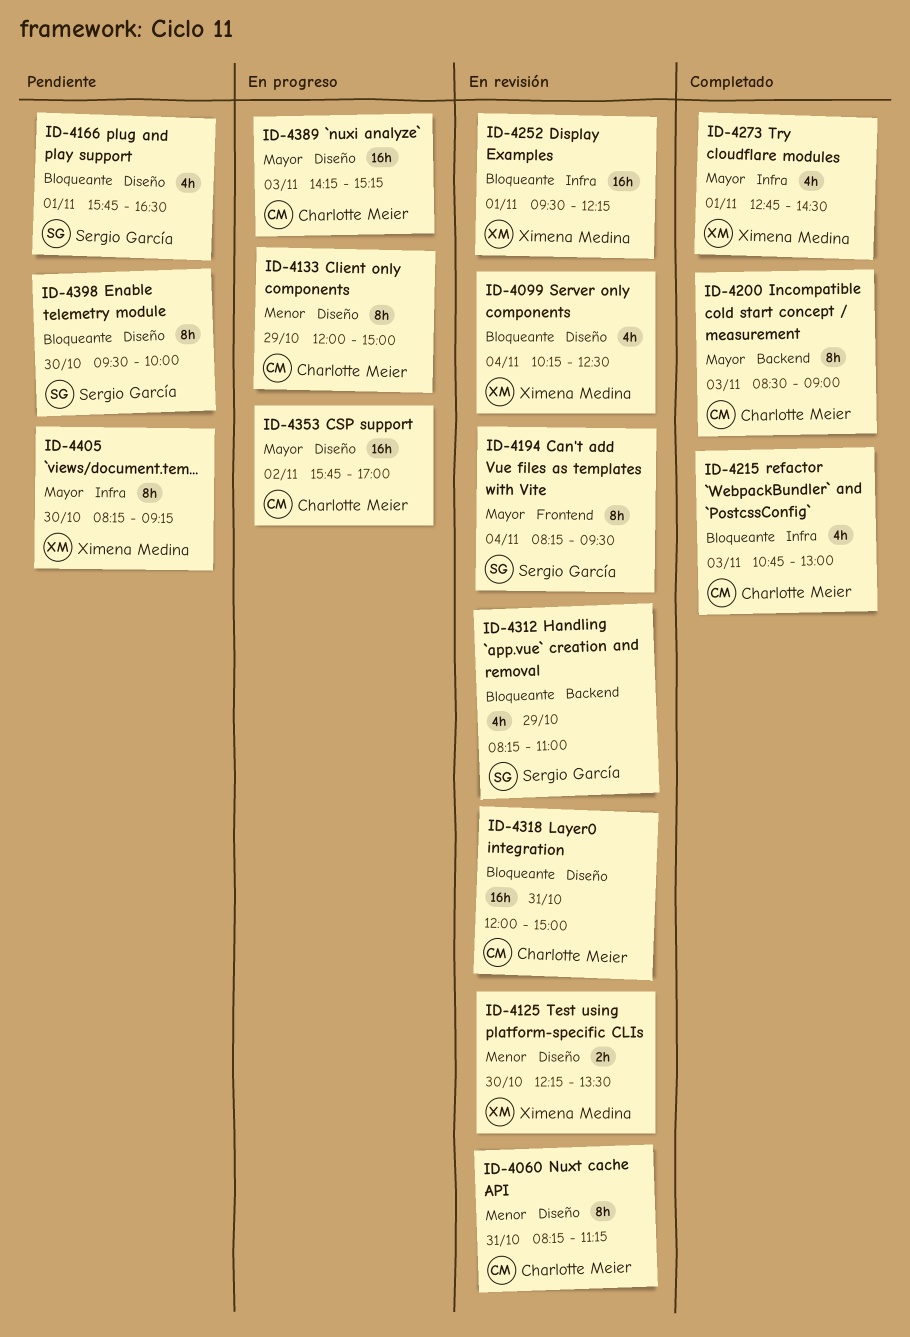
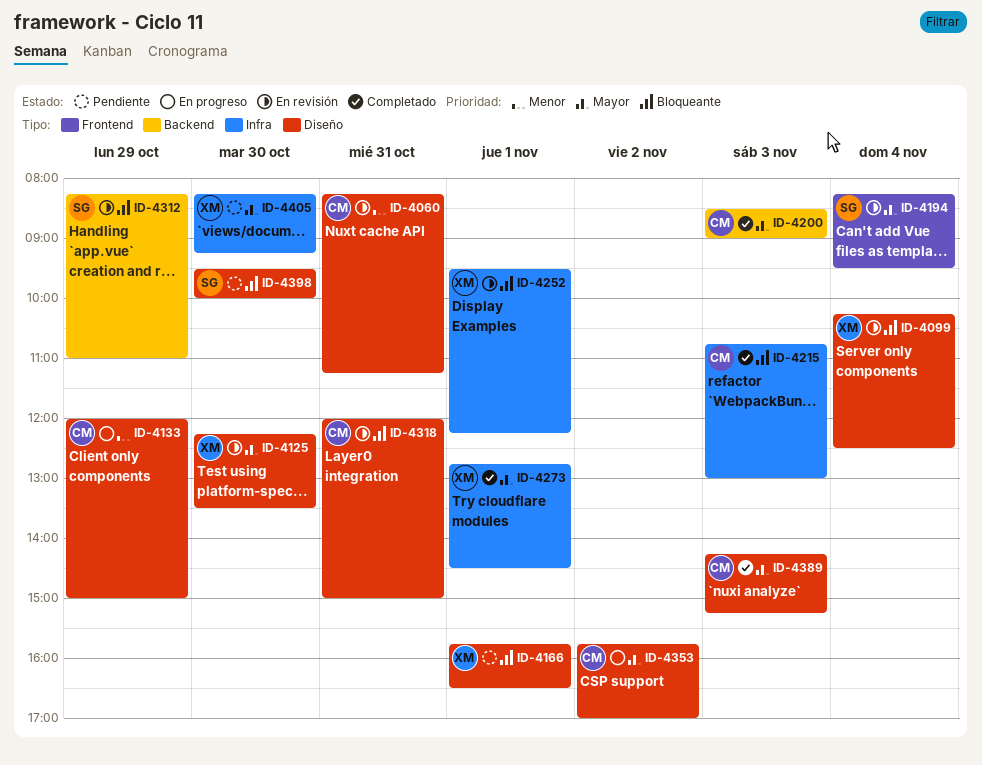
ID-4125, priority: Menor -> Mayor
ID-4166, owner: Sergio García -> Ximena Medina
ID-4389, status: En progreso -> Completado

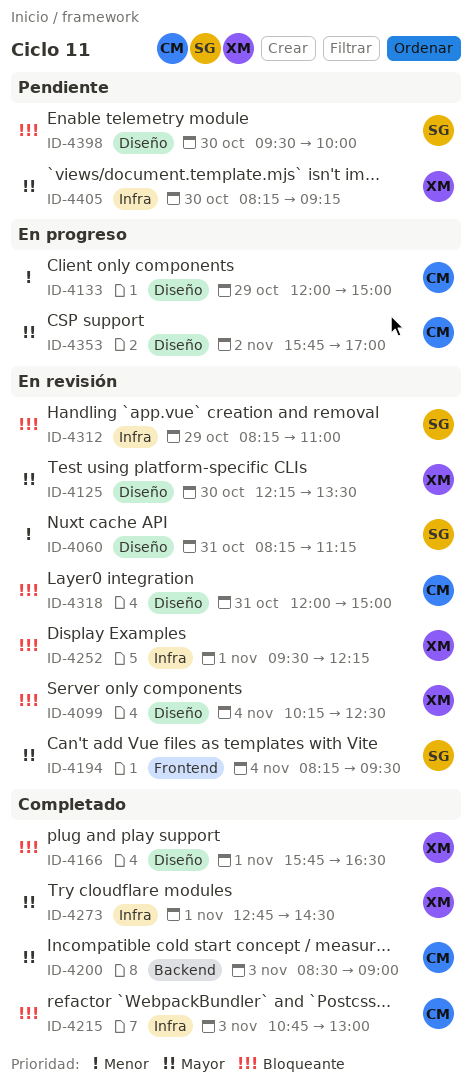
ID-4060, owner: CM -> SG
ID-4166, status: Pendiente -> Completado
ID-4312, label: Backend -> Infra
ID-4389: present -> none

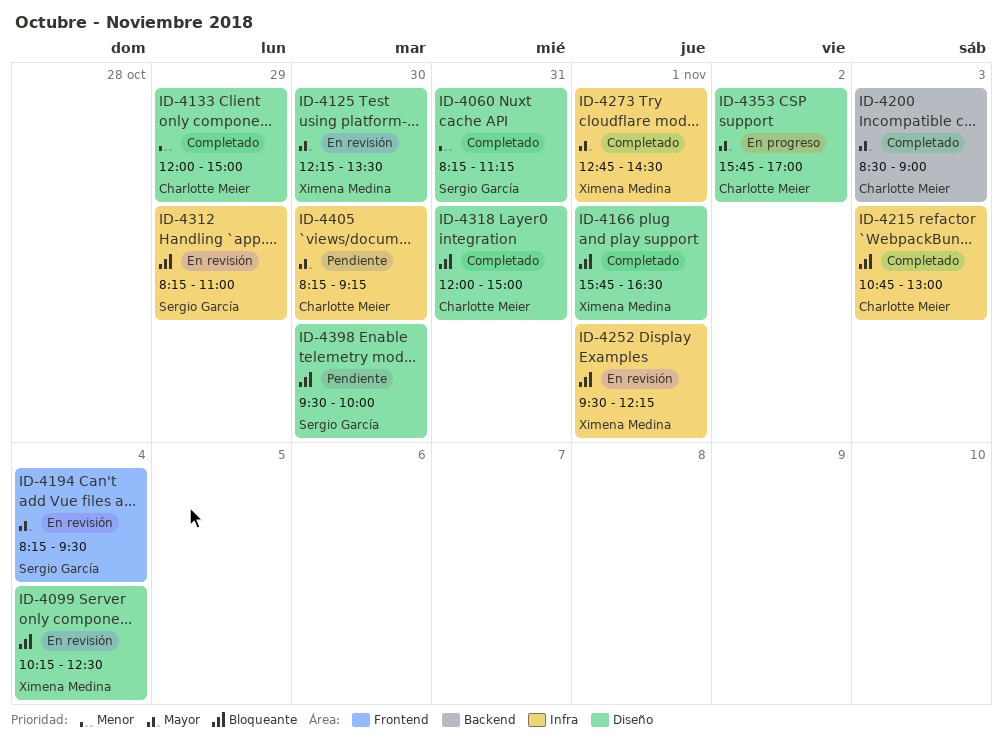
ID-4060, status: En revisión -> Completado
ID-4133, status: En progreso -> Completado
ID-4318, status: En revisión -> Completado
ID-4405, owner: Ximena Medina -> Charlotte Meier

